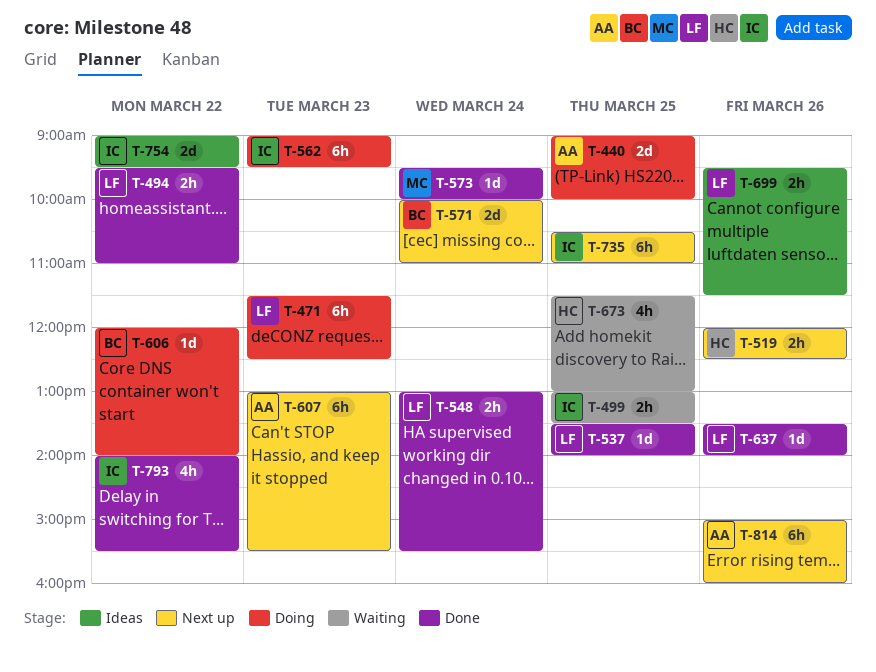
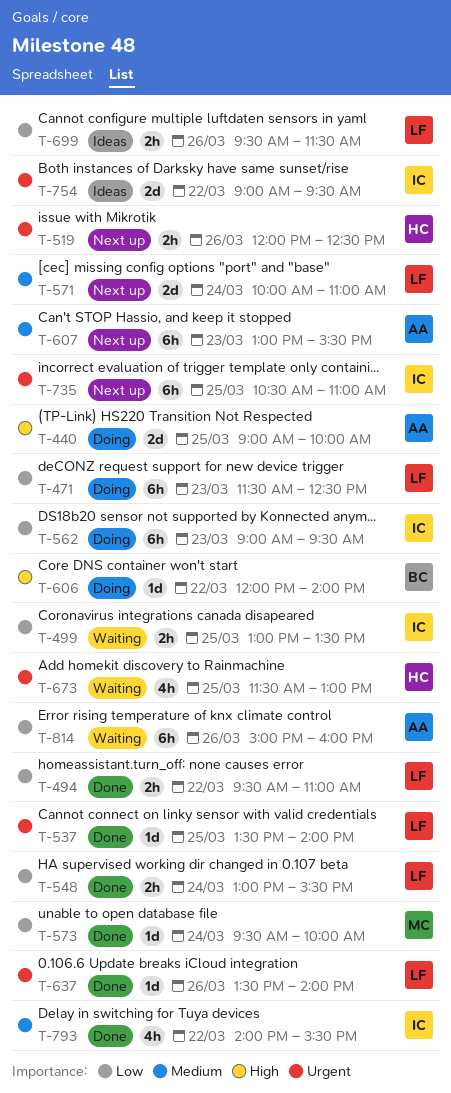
T-571, owner: BC -> LF
T-814, status: Next up -> Waiting

